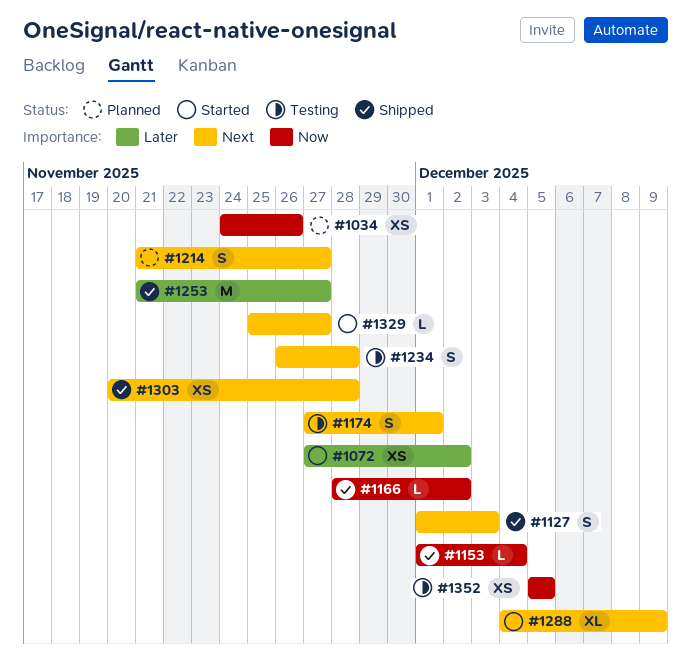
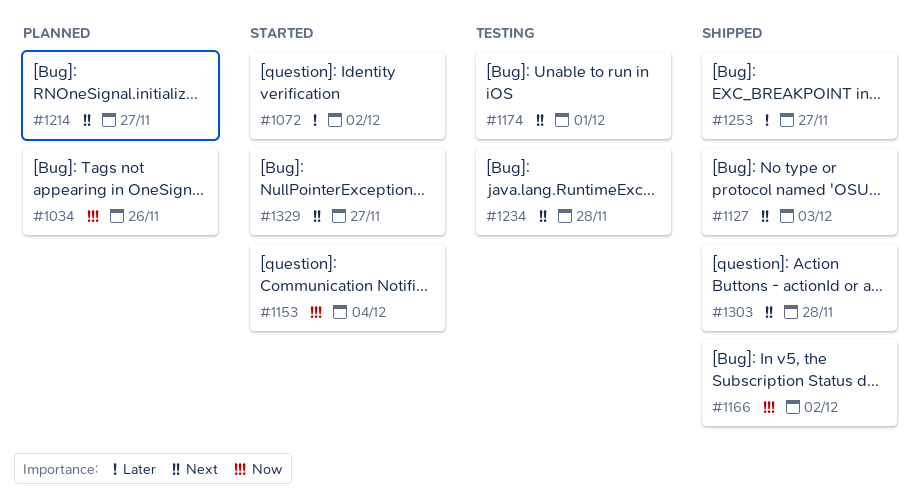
#1153, status: Shipped -> Started
#1288: present -> none
#1352: present -> none

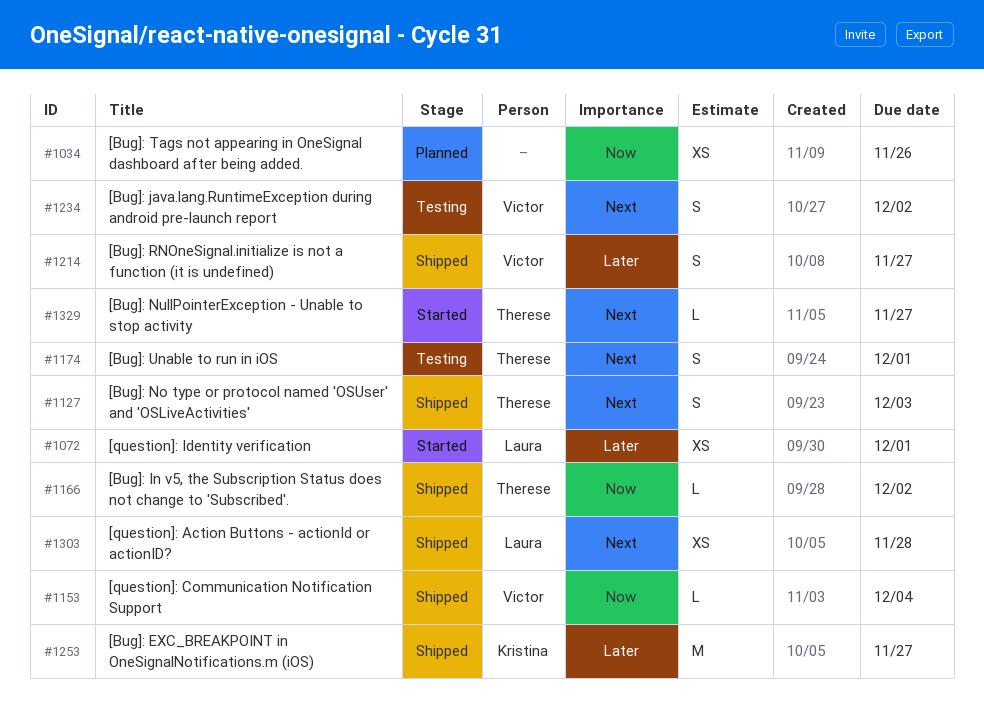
#1072, due: Dec 2 -> Dec 1
#1153, status: Started -> Shipped
#1214, status: Planned -> Shipped
#1214, priority: Next -> Later
#1234, due: Nov 28 -> Dec 2

